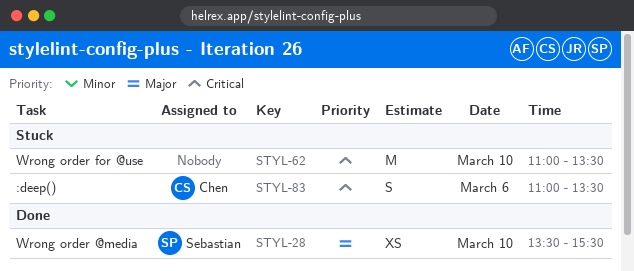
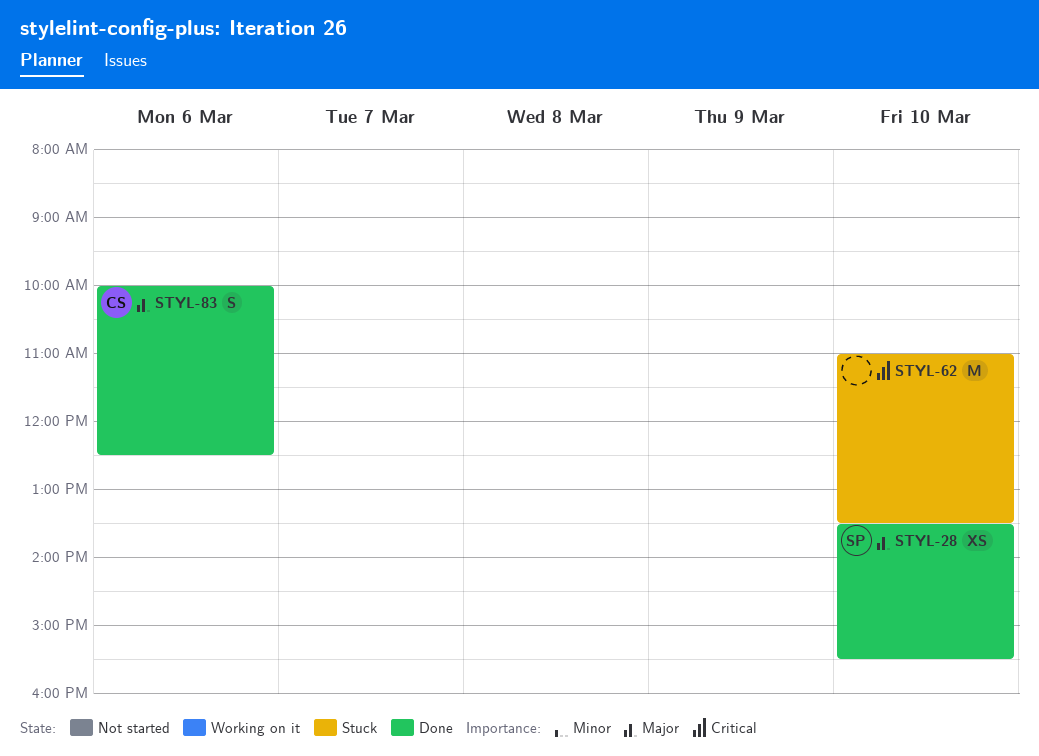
STYL-83, status: Stuck -> Done
STYL-83, priority: Critical -> Major
STYL-83, begins: 11:00 -> 10:00
STYL-83, ends: 13:30 -> 12:30

